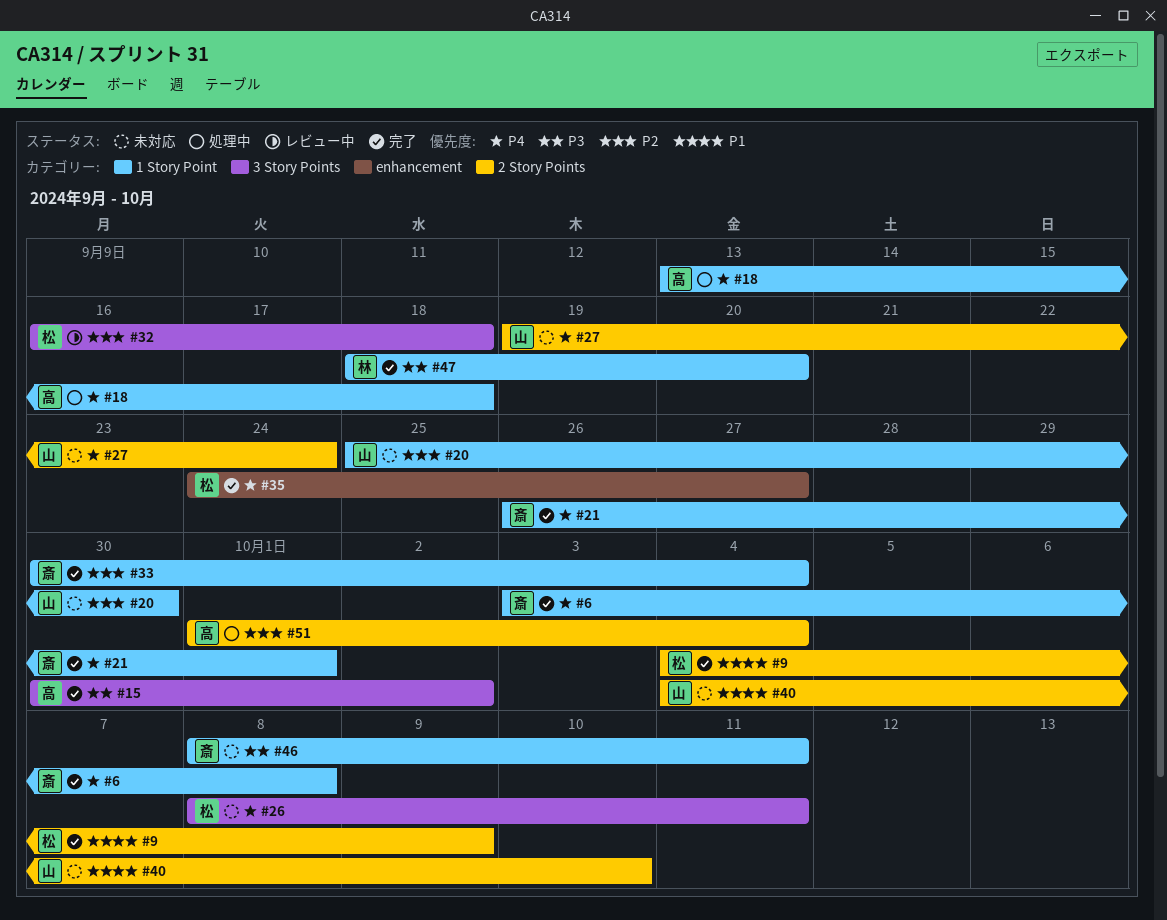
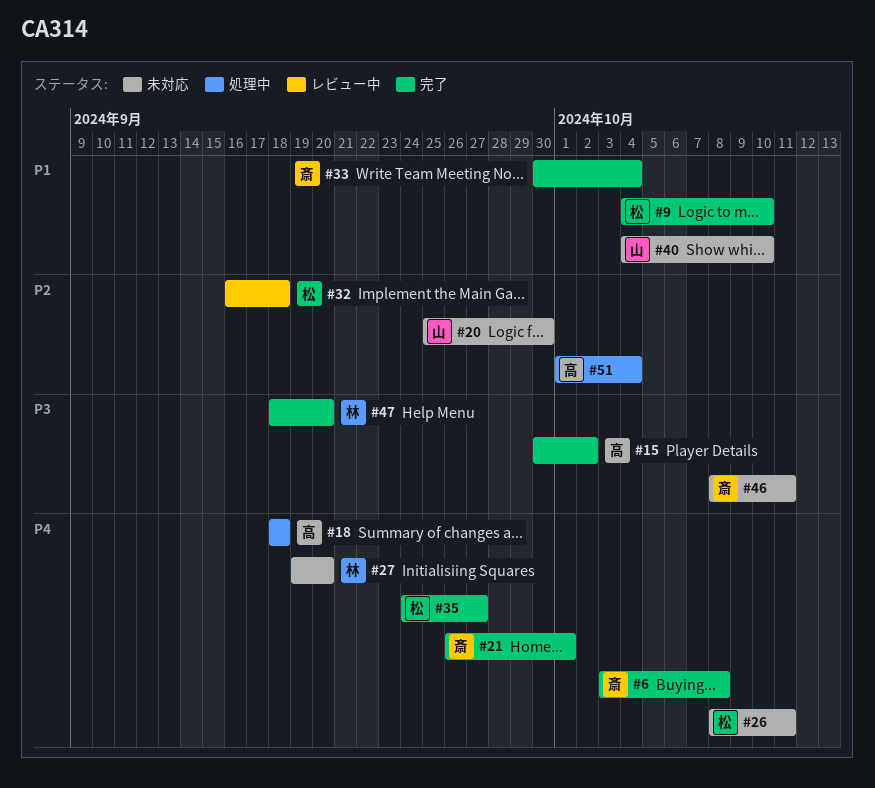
#9, due: Oct 9 -> Oct 10
#18, start: Sep 13 -> Sep 18
#27, owner: 山 -> 林
#27, due: Sep 24 -> Sep 20
#33, priority: P2 -> P1

